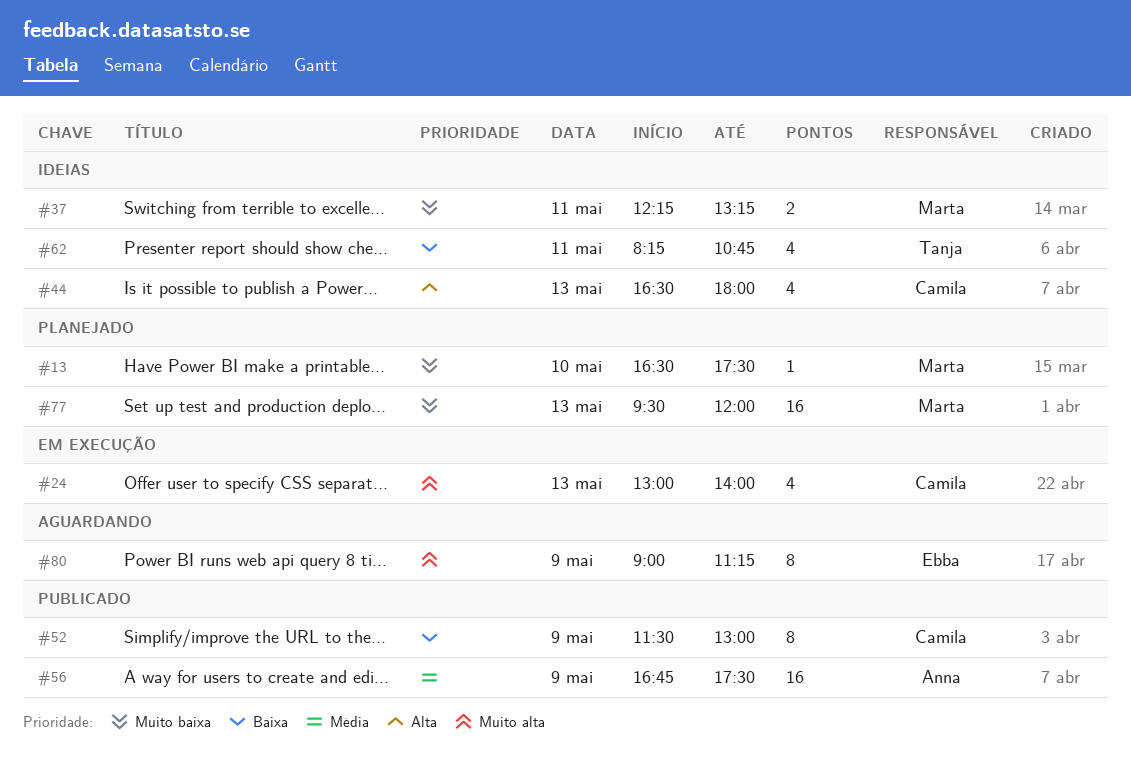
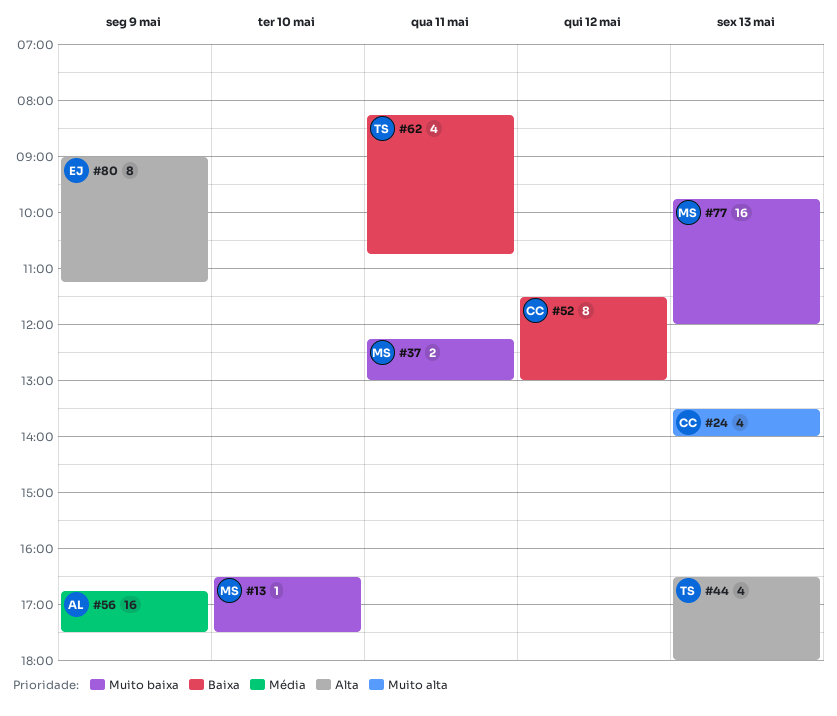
#24, begins: 13:00 -> 13:30
#37, ends: 13:15 -> 13:00
#44, owner: Camila -> Tanja
#52, day: May 9 -> May 12
#77, begins: 09:30 -> 09:45
#80, priority: Muito alta -> Alta

